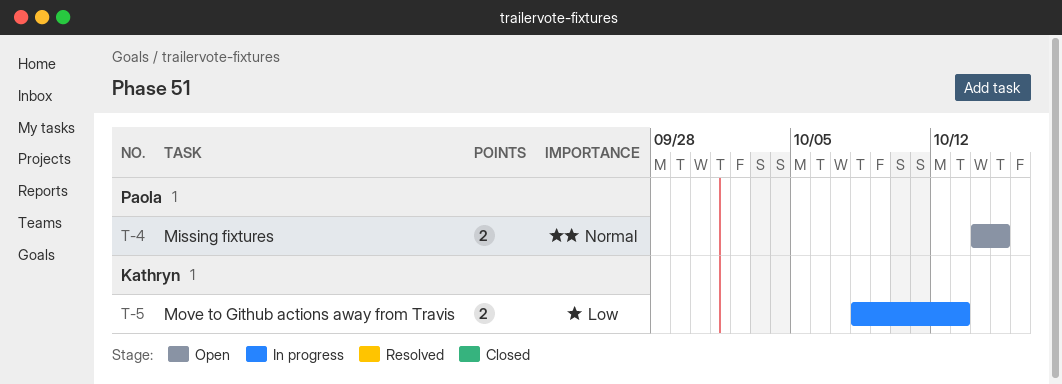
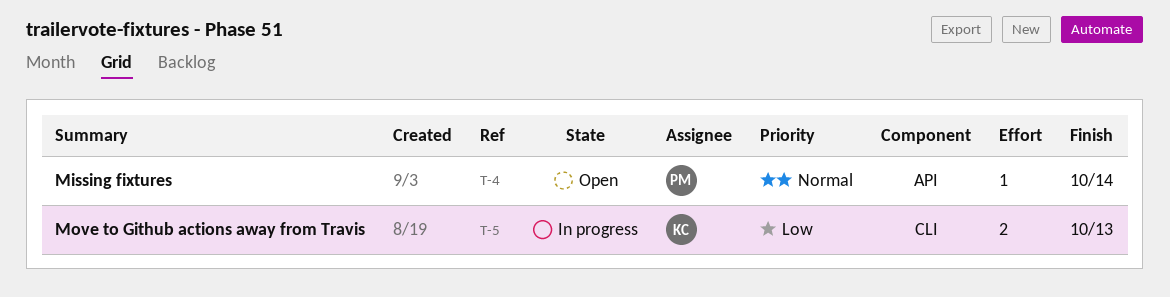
T-4, estimate: 2 -> 1
T-4, due: Oct 15 -> Oct 14

